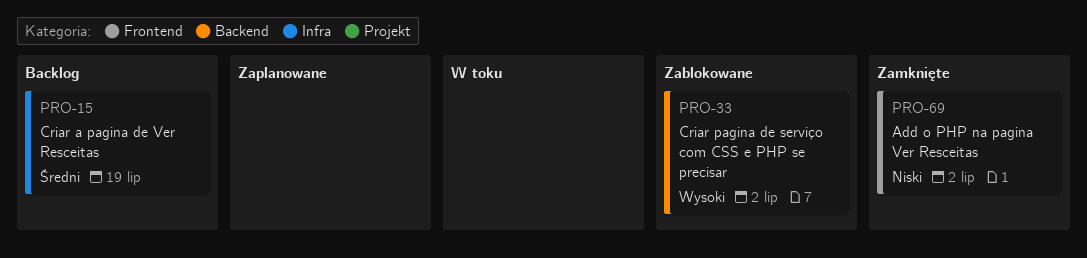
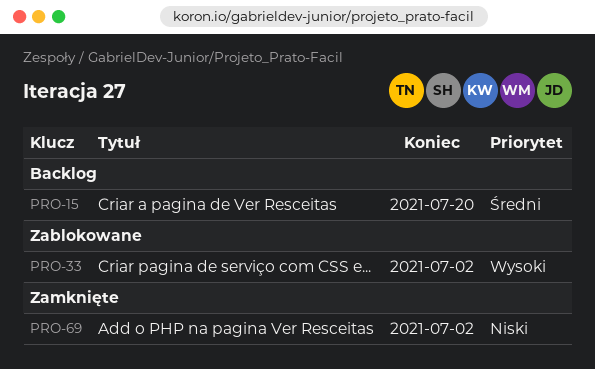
PRO-15, due: Jul 19 -> Jul 20

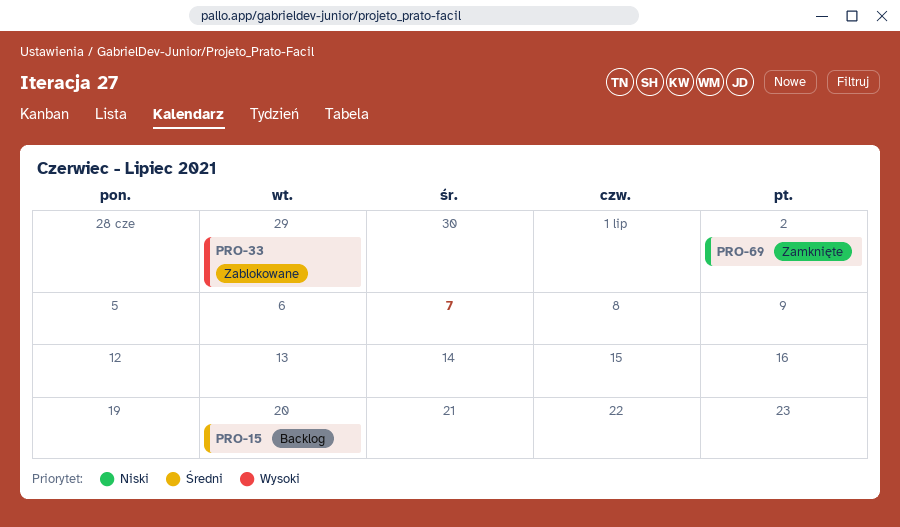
PRO-33, due: Jul 2 -> Jun 29

